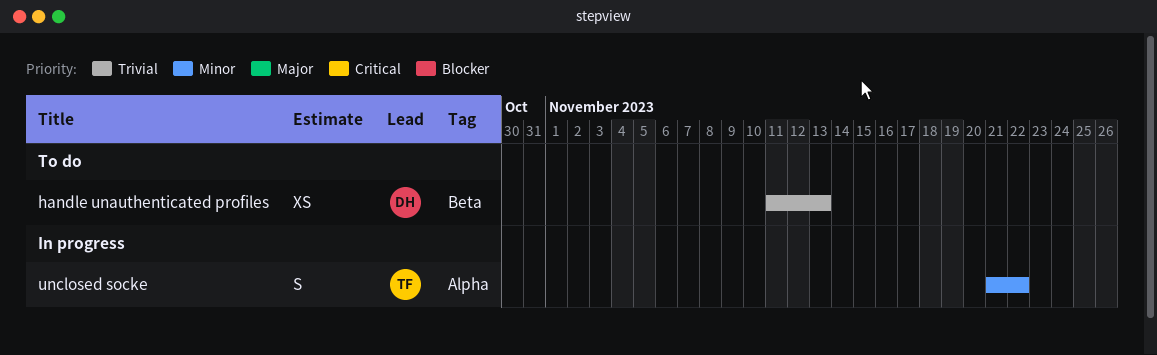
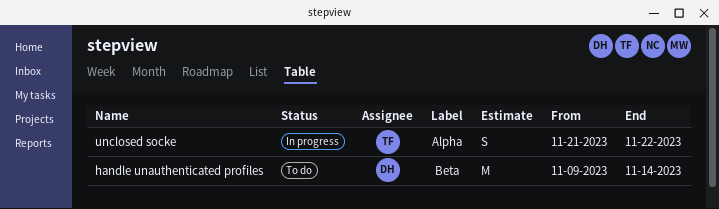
handle unauthenticated profiles, estimate: XS -> M
handle unauthenticated profiles, start: Nov 11 -> Nov 9
handle unauthenticated profiles, due: Nov 13 -> Nov 14

